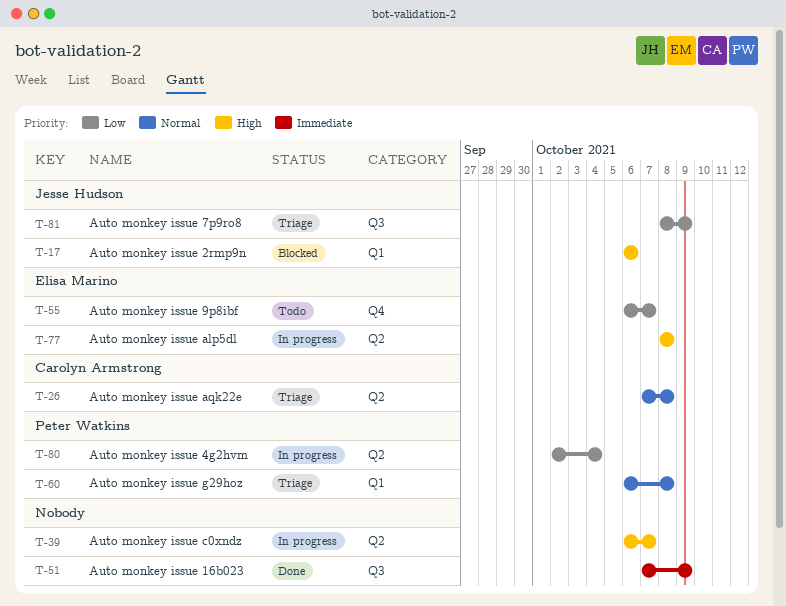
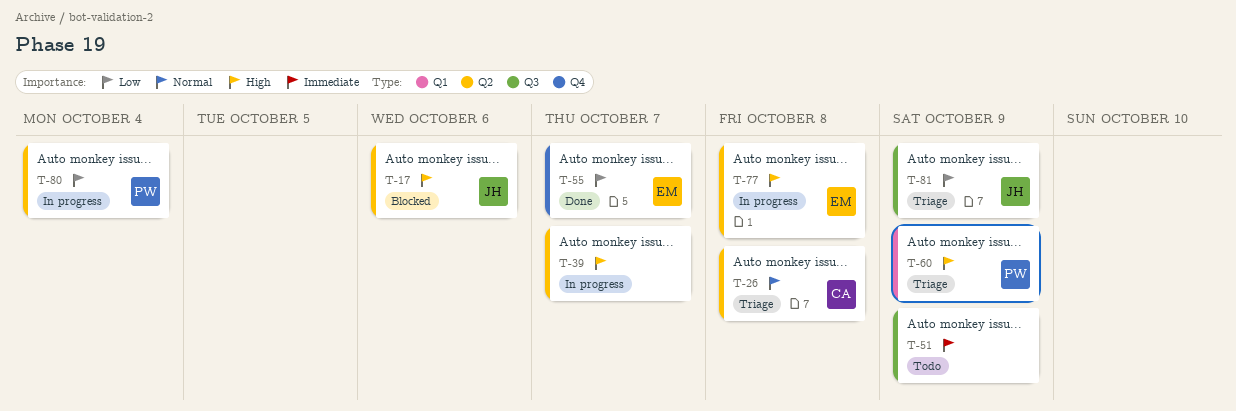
T-17, label: Q1 -> Q2
T-51, status: Done -> Todo
T-55, status: Todo -> Done
T-60, priority: Normal -> High
T-60, due: Oct 8 -> Oct 9

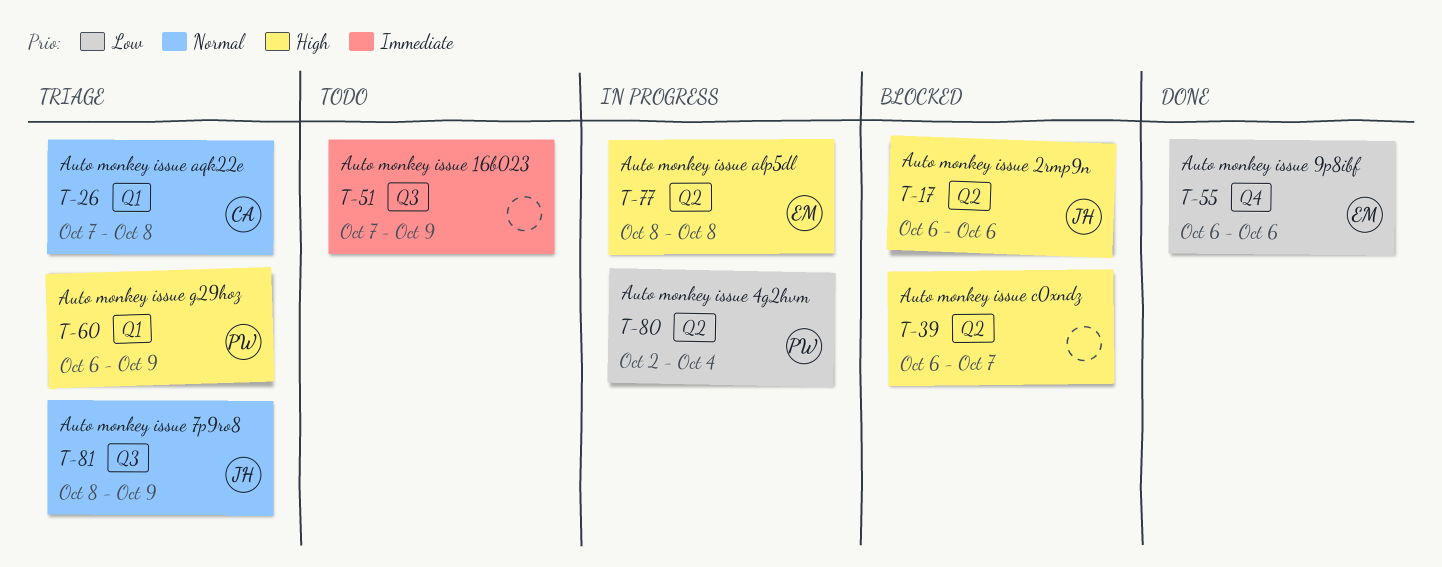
T-26, label: Q2 -> Q1
T-39, status: In progress -> Blocked
T-55, due: Oct 7 -> Oct 6
T-81, priority: Low -> Normal

